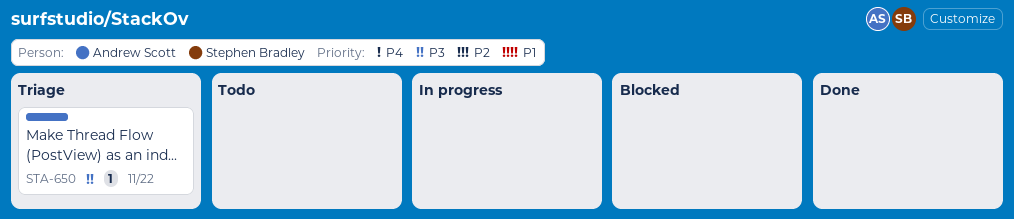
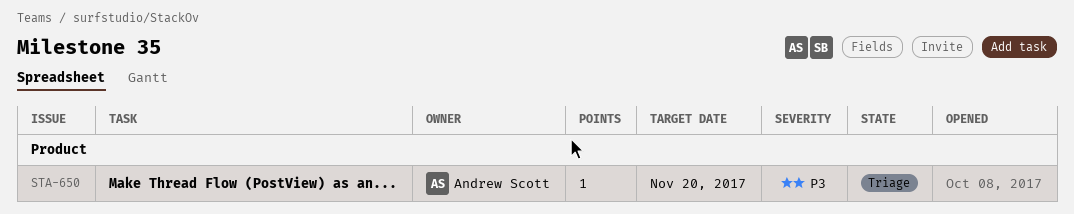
STA-650, due: Nov 22 -> Nov 20

